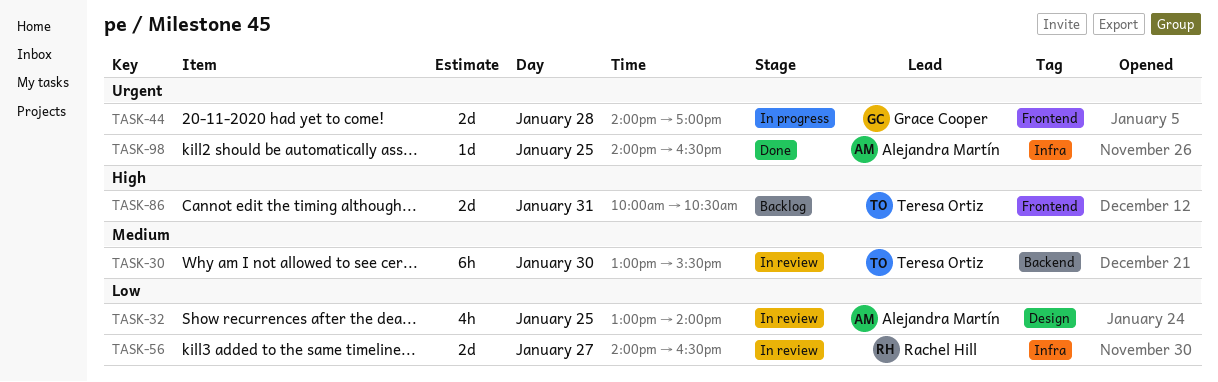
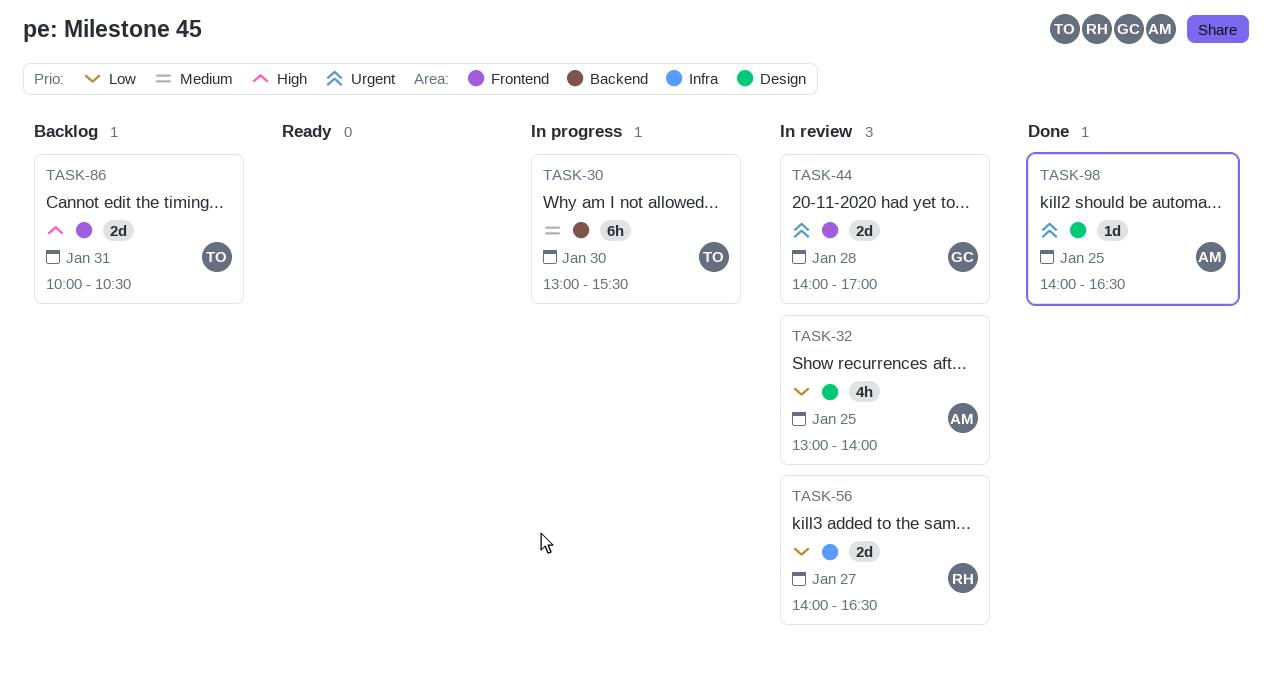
TASK-30, status: In review -> In progress
TASK-44, status: In progress -> In review
TASK-98, label: Infra -> Design

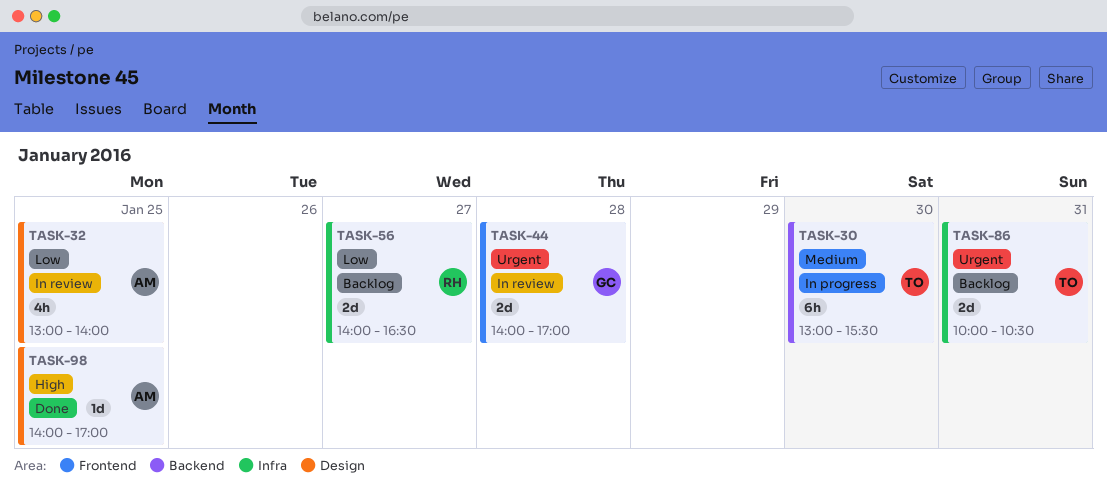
TASK-56, status: In review -> Backlog
TASK-86, priority: High -> Urgent
TASK-86, label: Frontend -> Infra
TASK-98, priority: Urgent -> High
TASK-98, ends: 16:30 -> 17:00

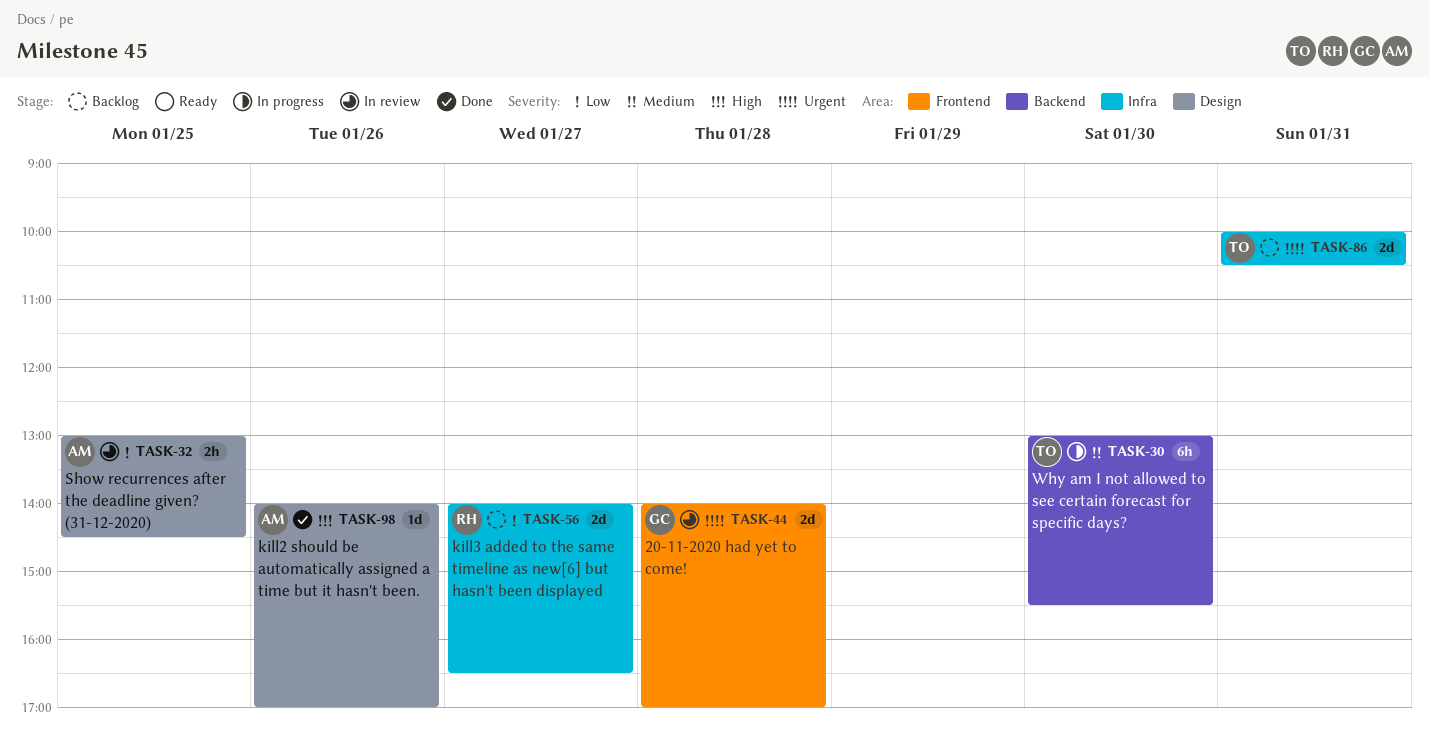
TASK-32, estimate: 4h -> 2h
TASK-32, ends: 14:00 -> 14:30
TASK-98, day: Jan 25 -> Jan 26

